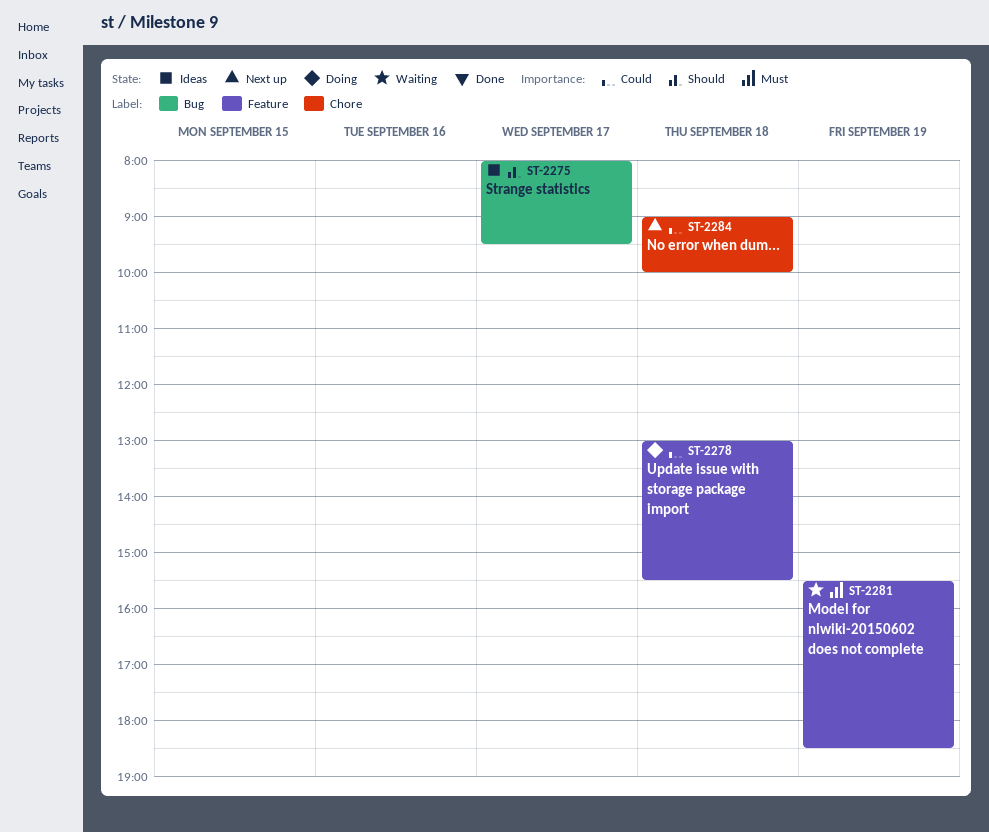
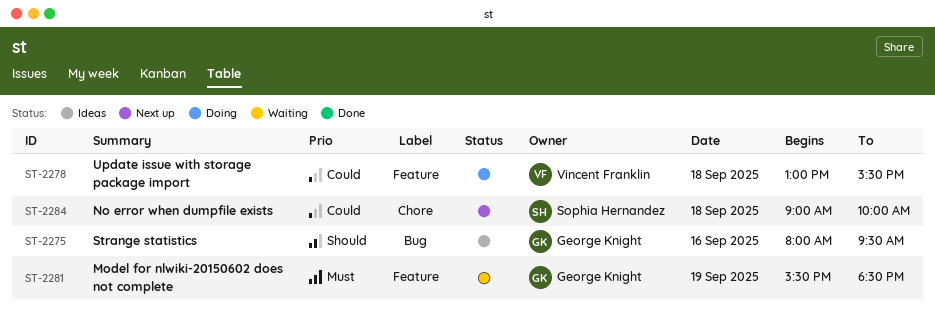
ST-2275, day: Sep 17 -> Sep 16

